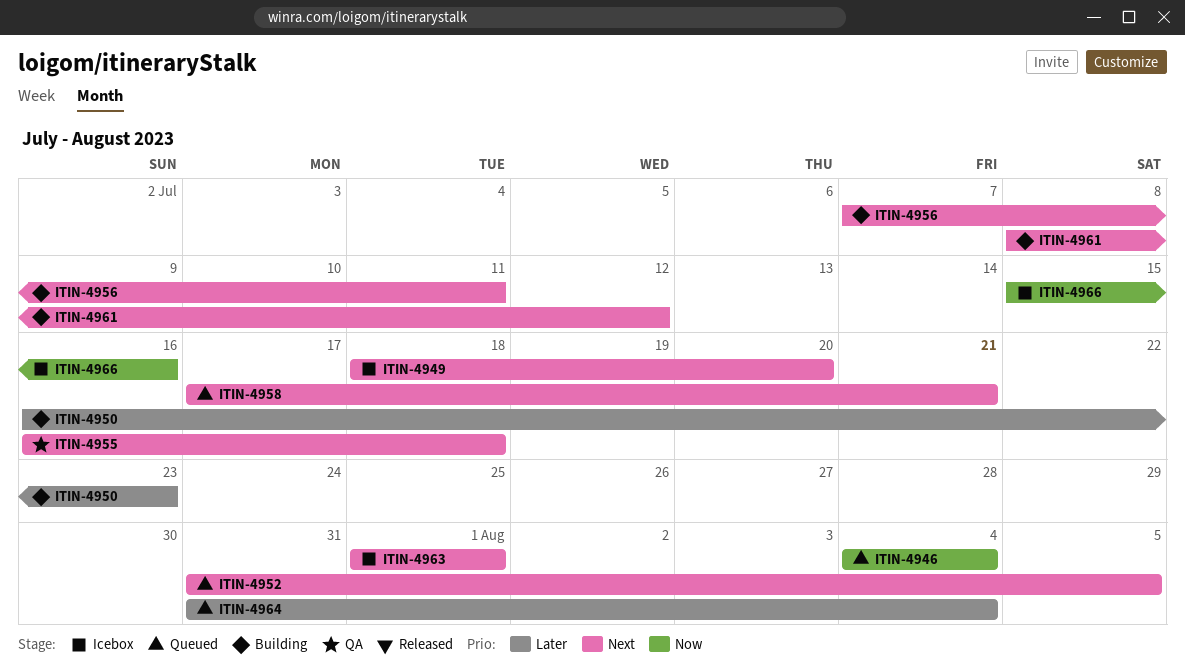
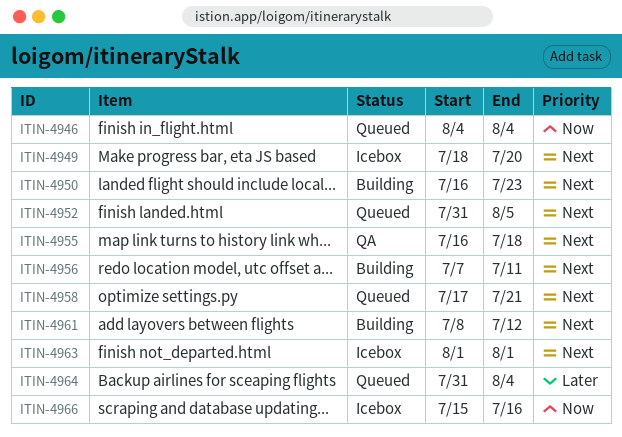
ITIN-4950, priority: Later -> Next

